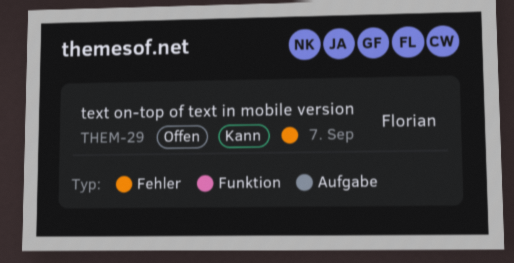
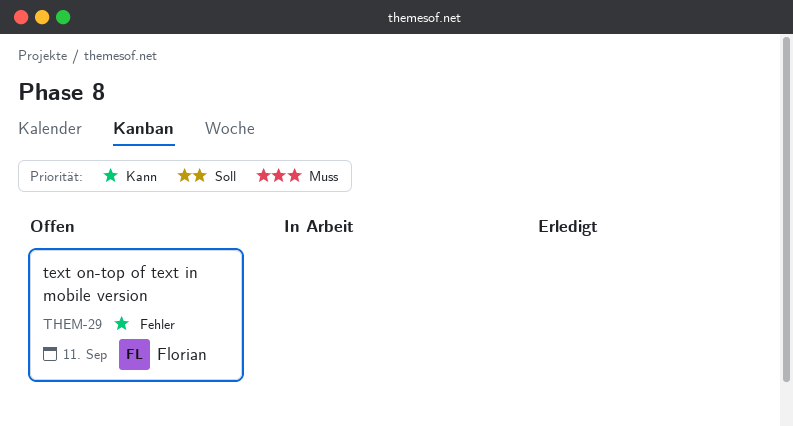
THEM-29, due: Sep 7 -> Sep 11

